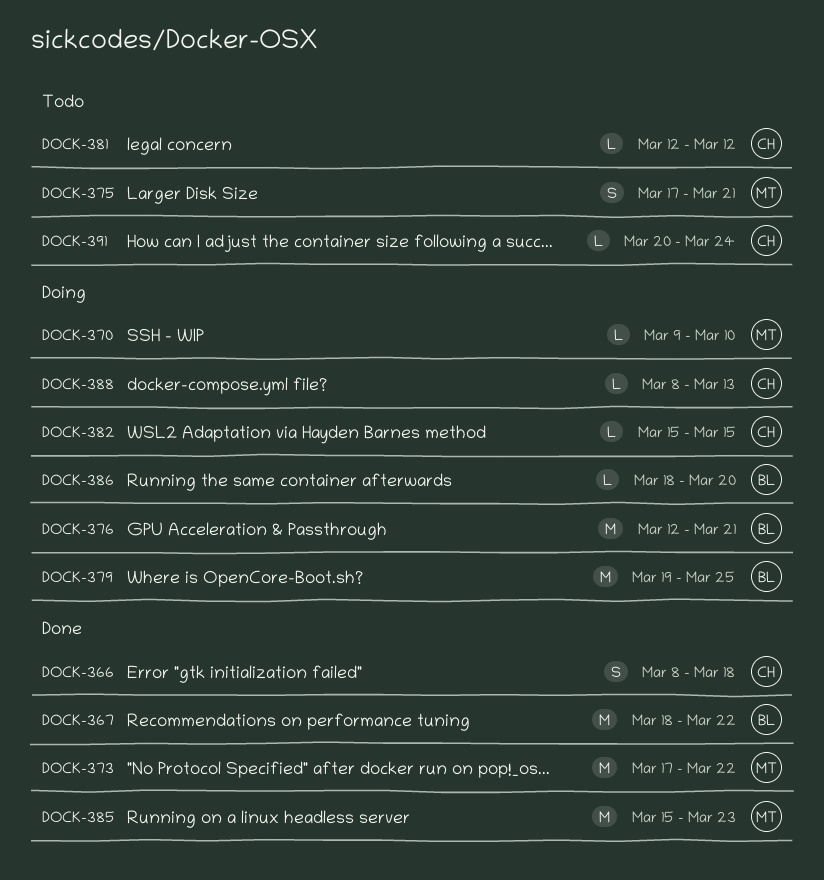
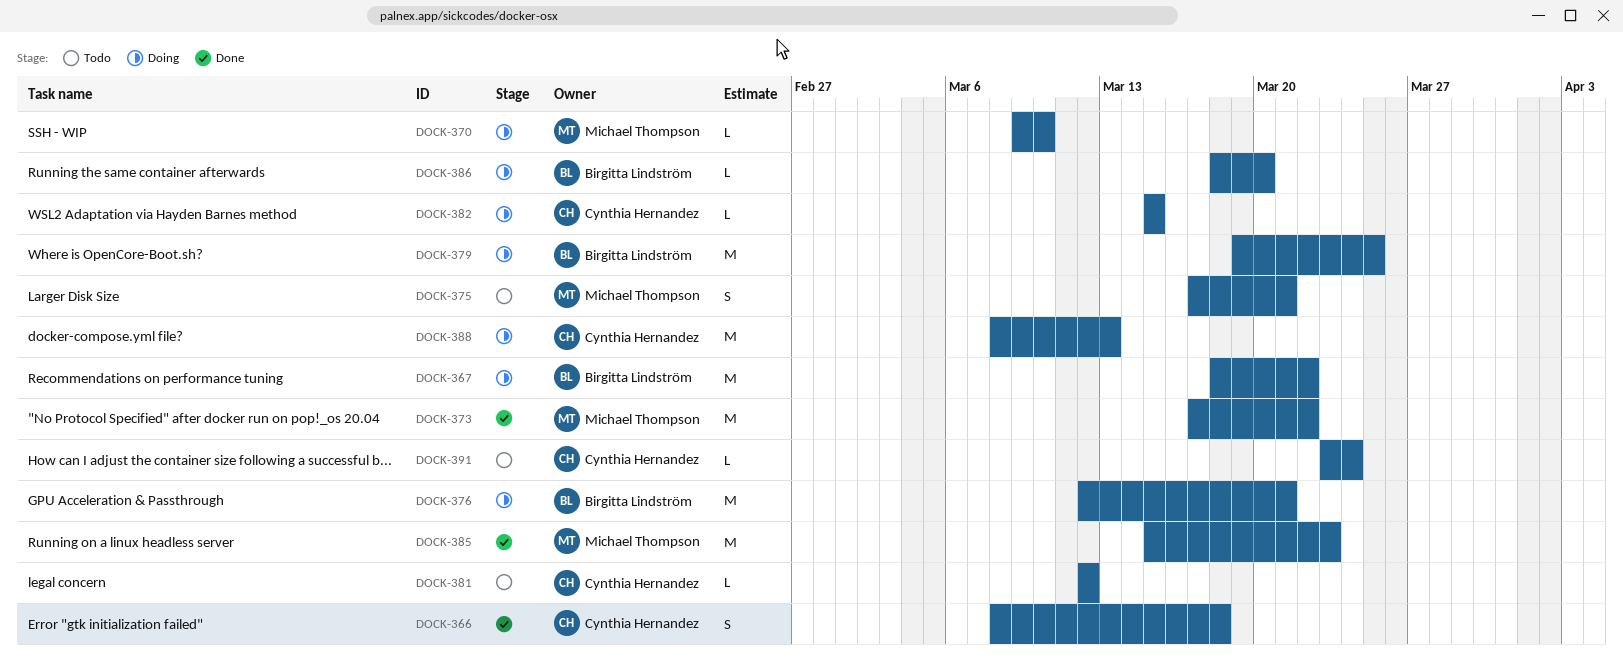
DOCK-367, status: Done -> Doing
DOCK-388, estimate: L -> M
DOCK-391, start: Mar 20 -> Mar 23

